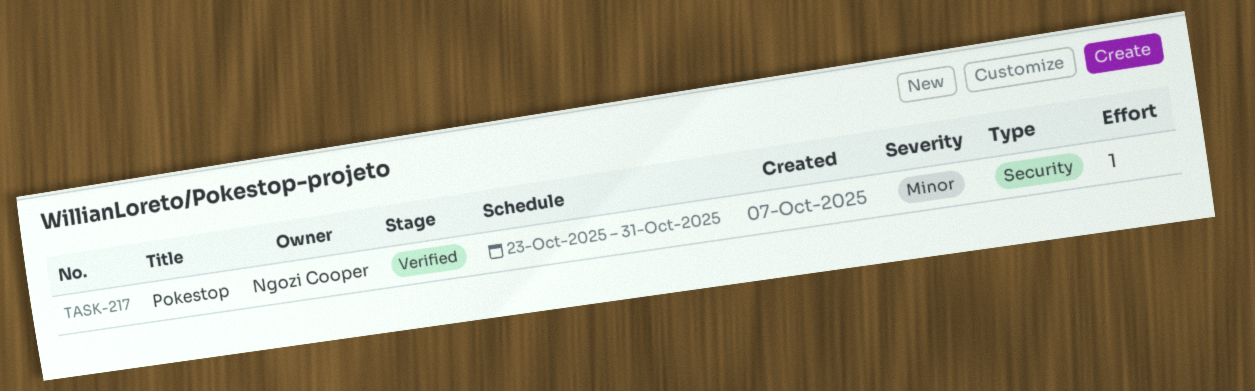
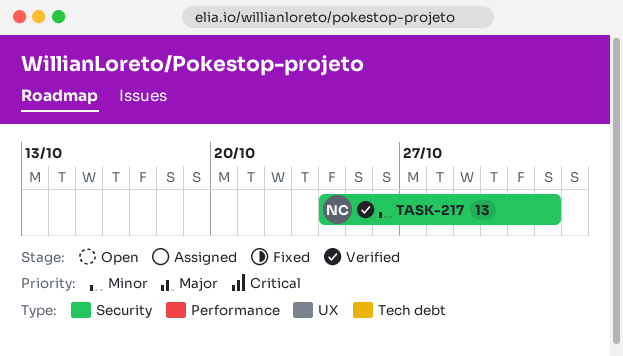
TASK-217, estimate: 1 -> 13
TASK-217, start: Oct 23 -> Oct 24
TASK-217, due: Oct 31 -> Nov 1

